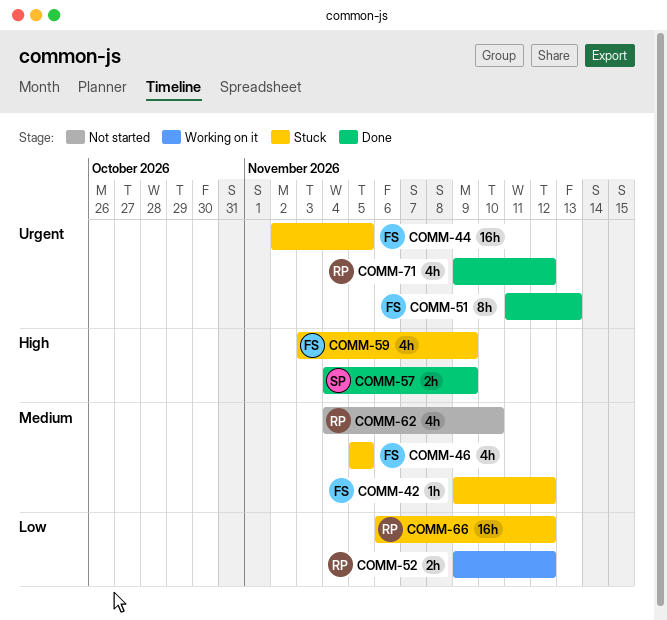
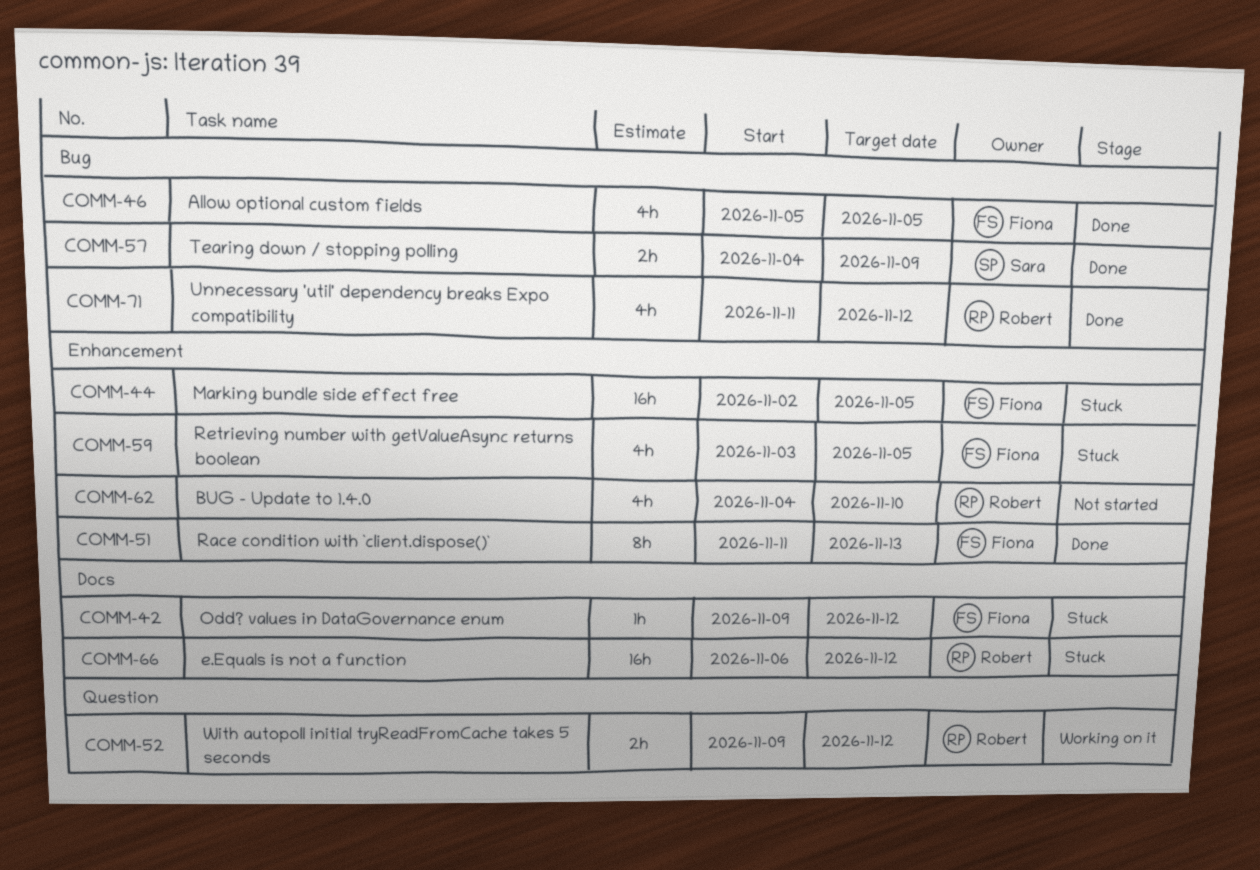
COMM-46, status: Stuck -> Done
COMM-59, due: Nov 9 -> Nov 5
COMM-71, start: Nov 9 -> Nov 11

